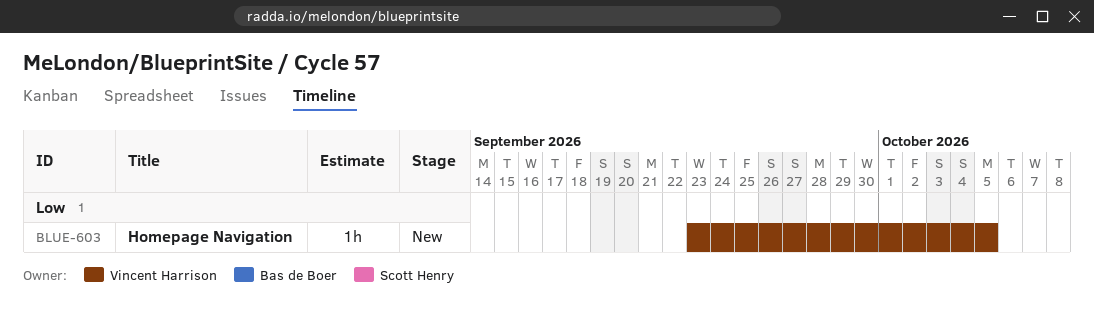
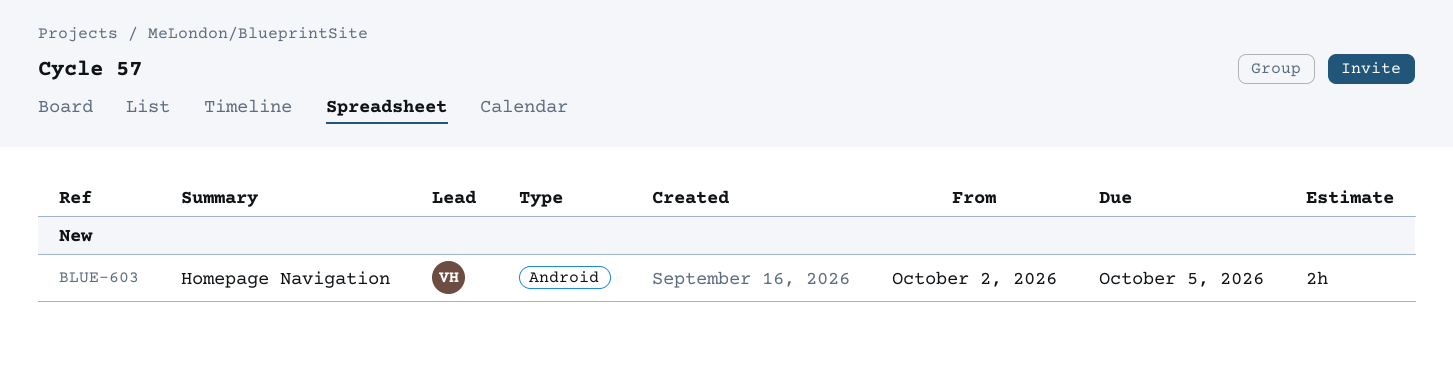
BLUE-603, estimate: 1h -> 2h
BLUE-603, start: Sep 23 -> Oct 2

